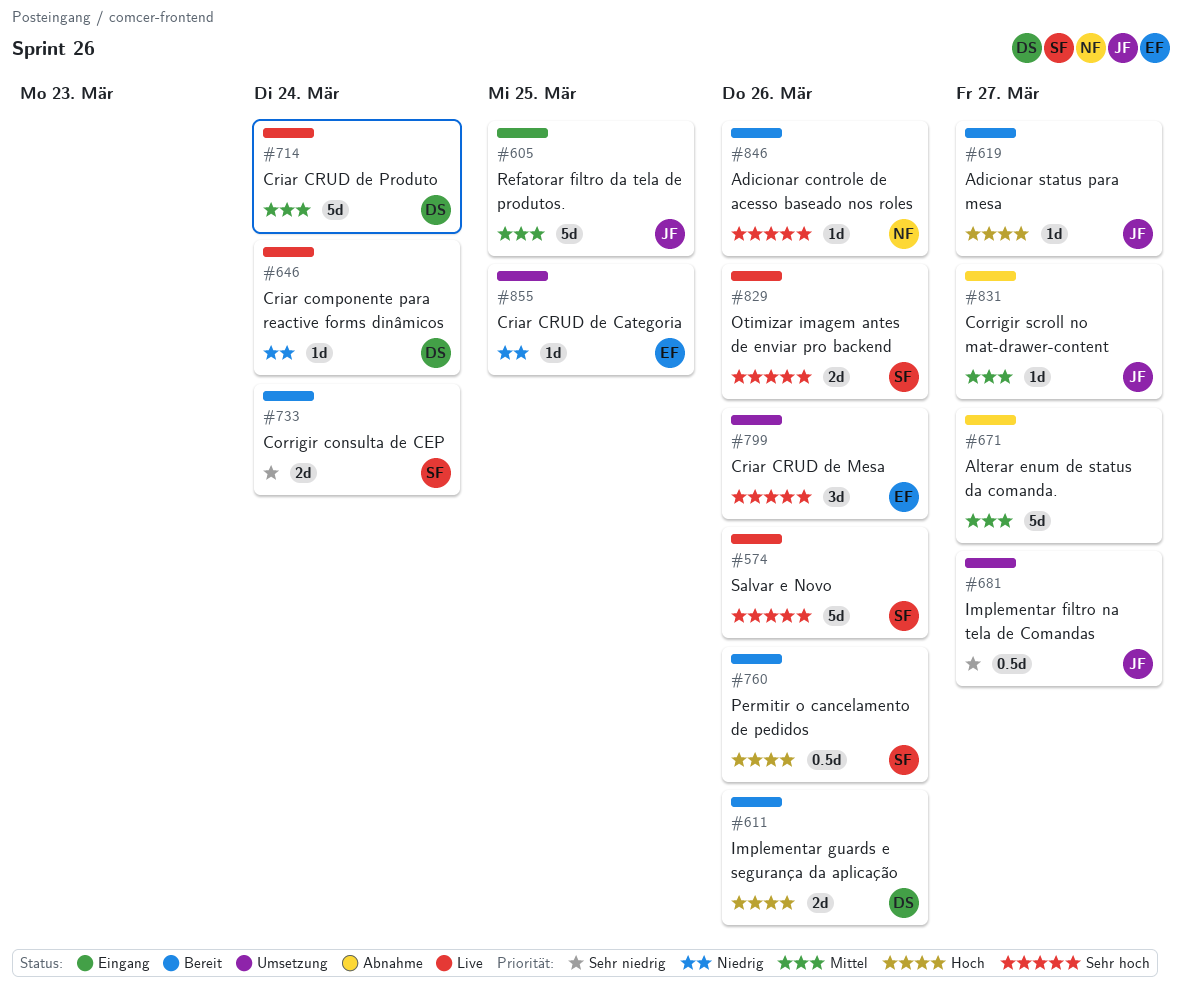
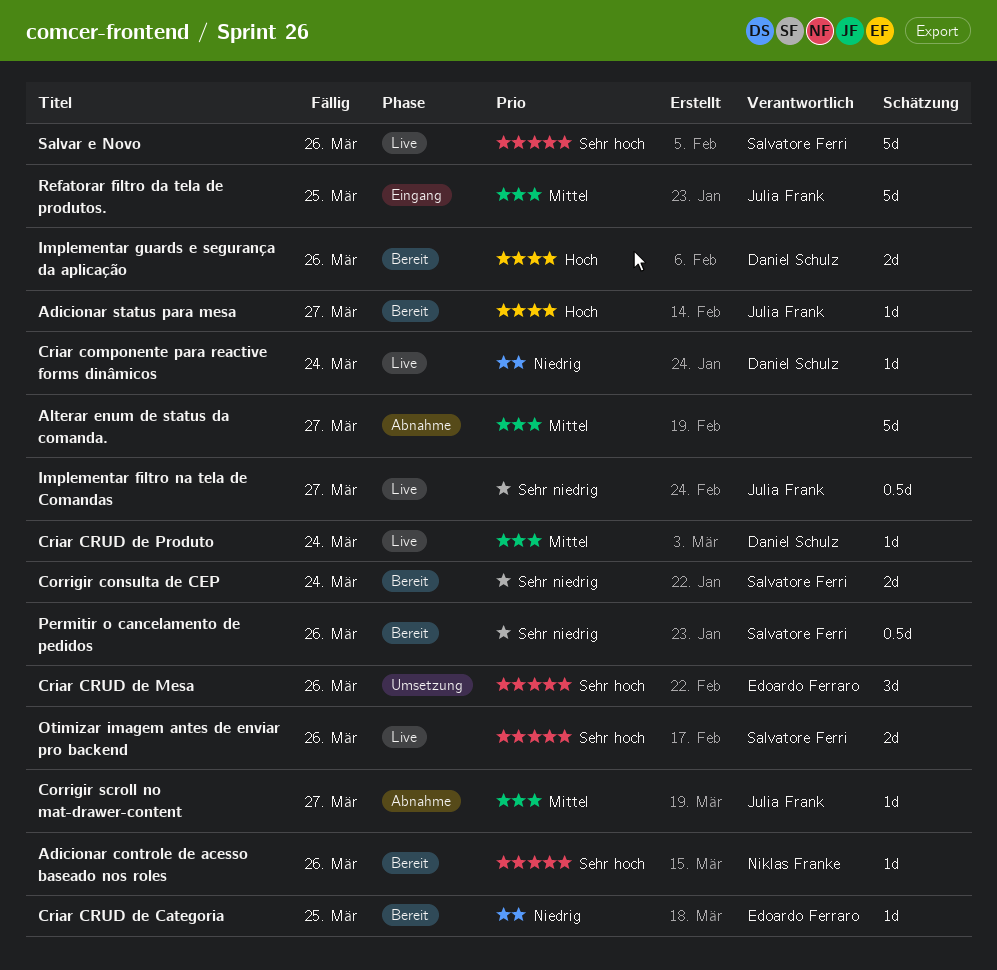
Criar CRUD de Categoria, status: Umsetzung -> Bereit
Criar CRUD de Produto, estimate: 5d -> 1d
Implementar filtro na tela de Comandas, status: Umsetzung -> Live
Permitir o cancelamento de pedidos, priority: Hoch -> Sehr niedrig

